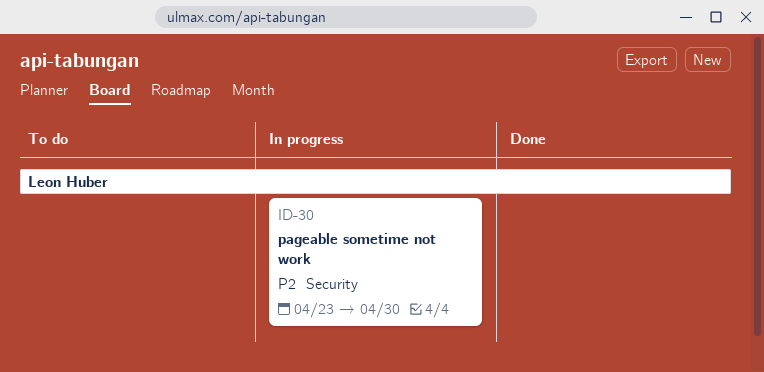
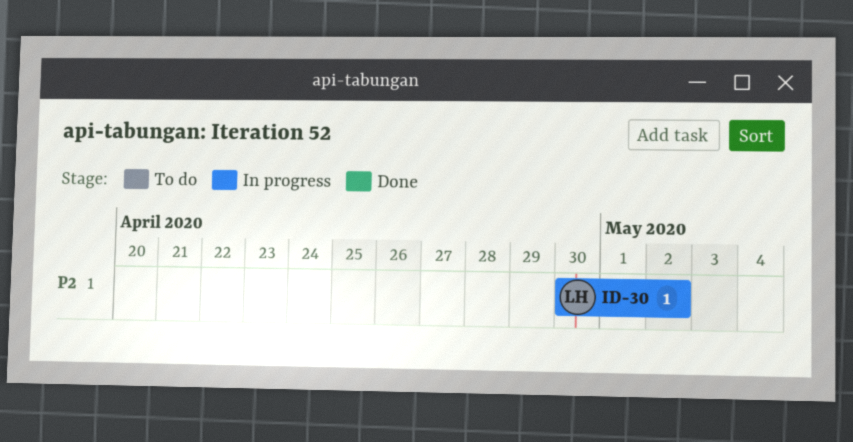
ID-30, start: Apr 23 -> Apr 30
ID-30, due: Apr 30 -> May 2

